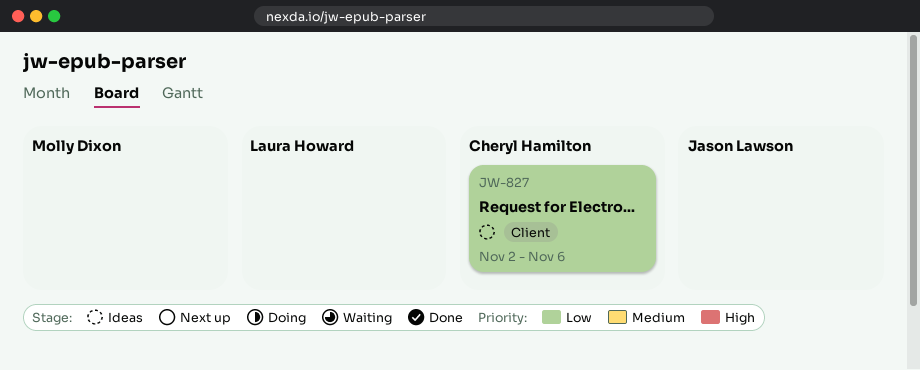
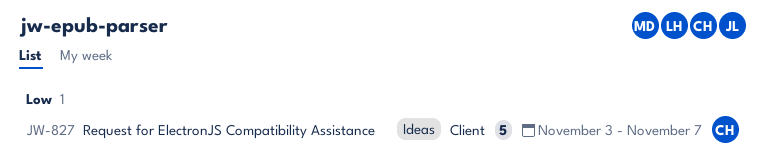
JW-827, start: Nov 2 -> Nov 3
JW-827, due: Nov 6 -> Nov 7

